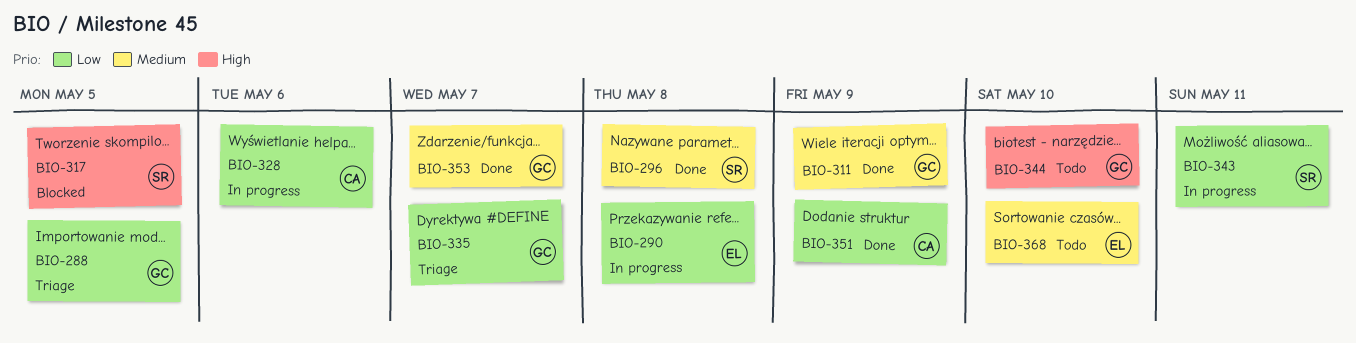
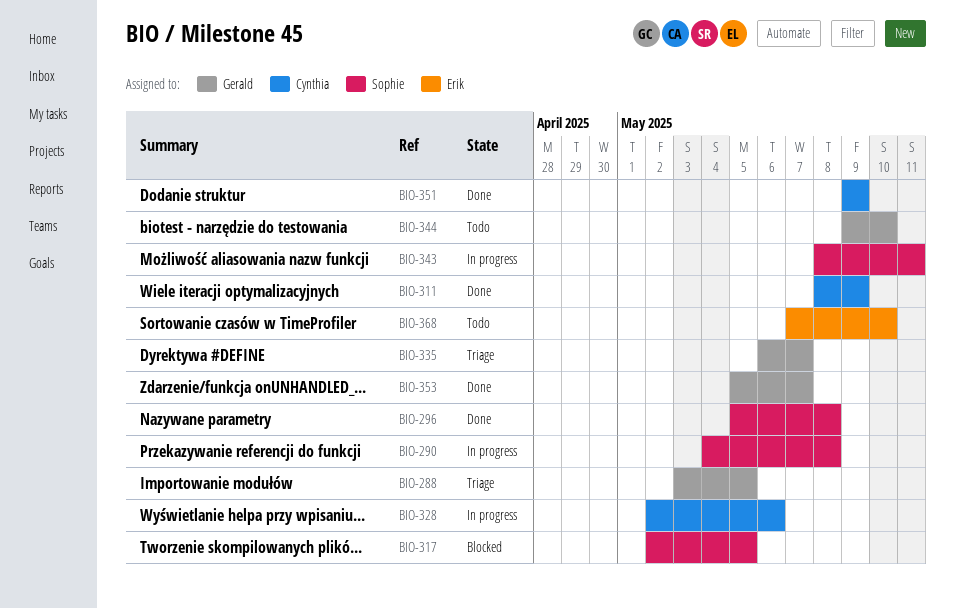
BIO-290, owner: Erik -> Sophie
BIO-311, owner: Gerald -> Cynthia

